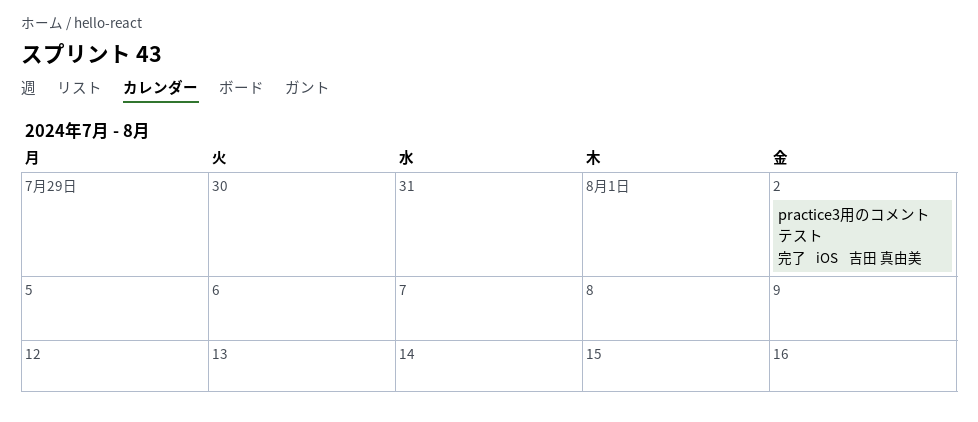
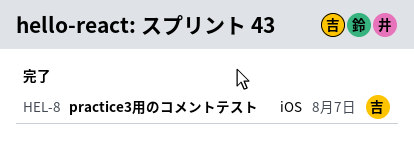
practice3用のコメントテスト, due: Aug 2 -> Aug 7

